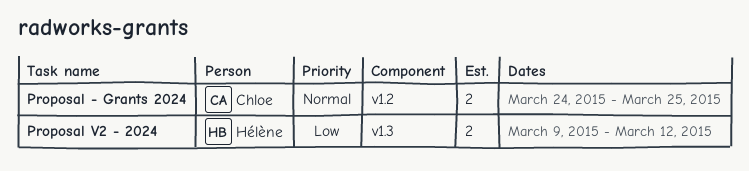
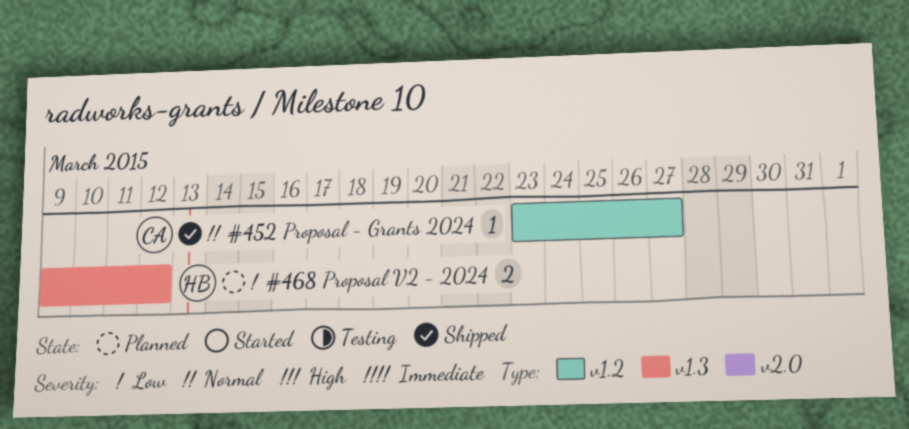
Proposal - Grants 2024, estimate: 2 -> 1
Proposal - Grants 2024, start: Mar 24 -> Mar 23
Proposal - Grants 2024, due: Mar 25 -> Mar 27

